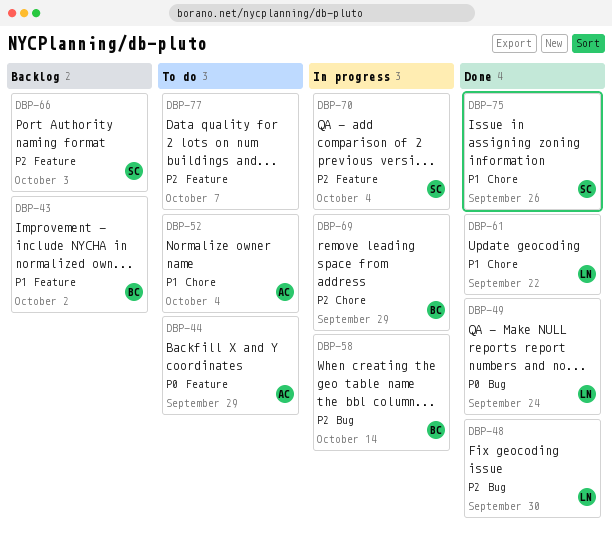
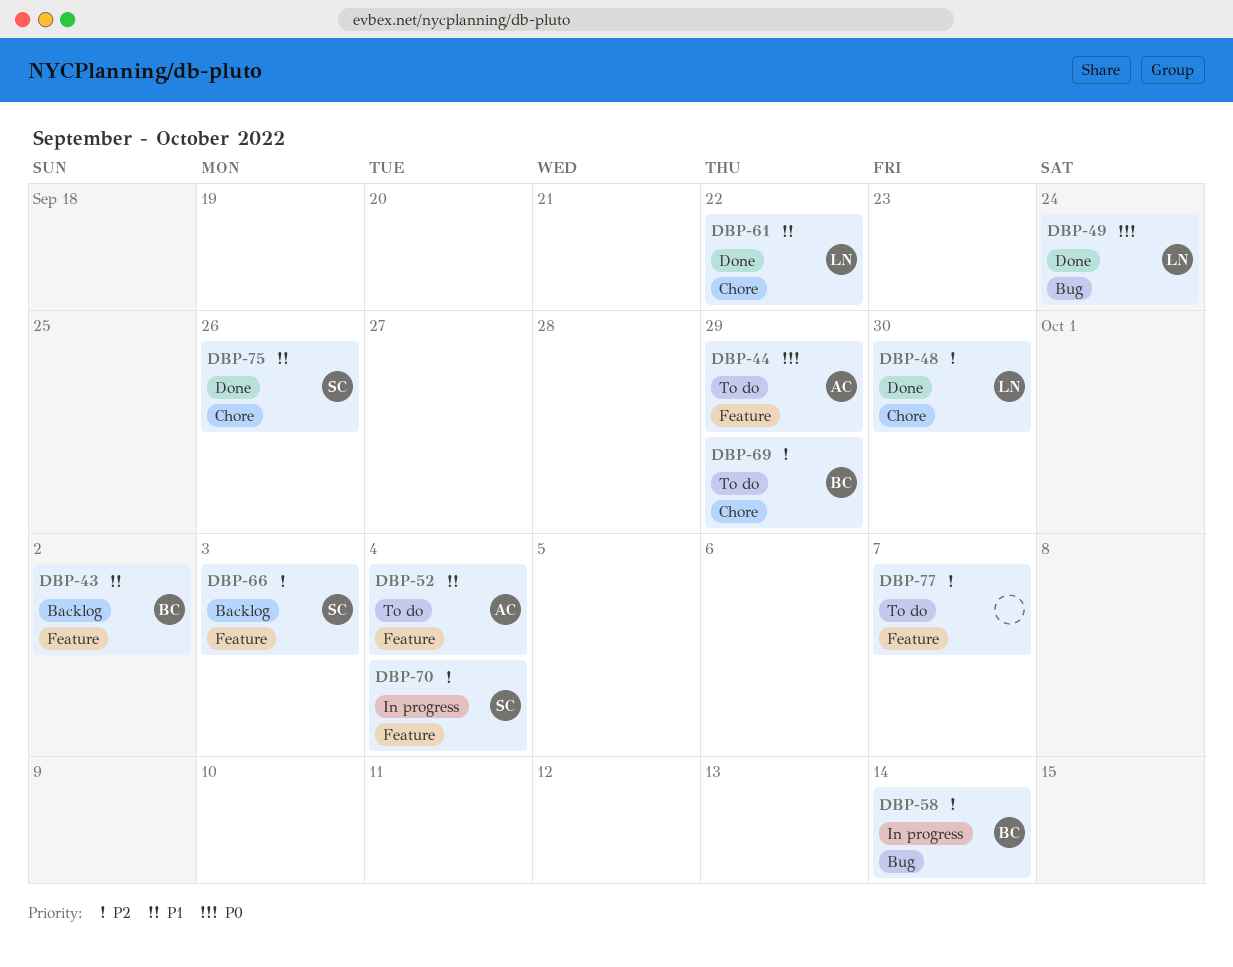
DBP-48, label: Bug -> Chore
DBP-52, label: Chore -> Feature
DBP-69, status: In progress -> To do

